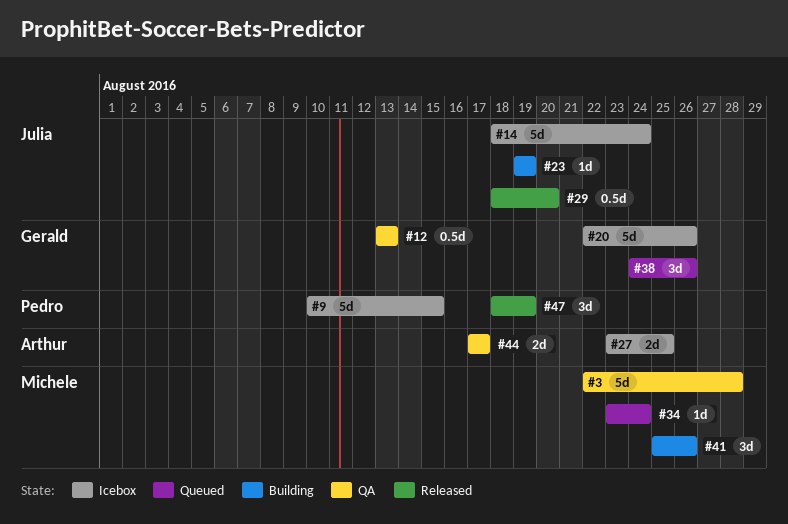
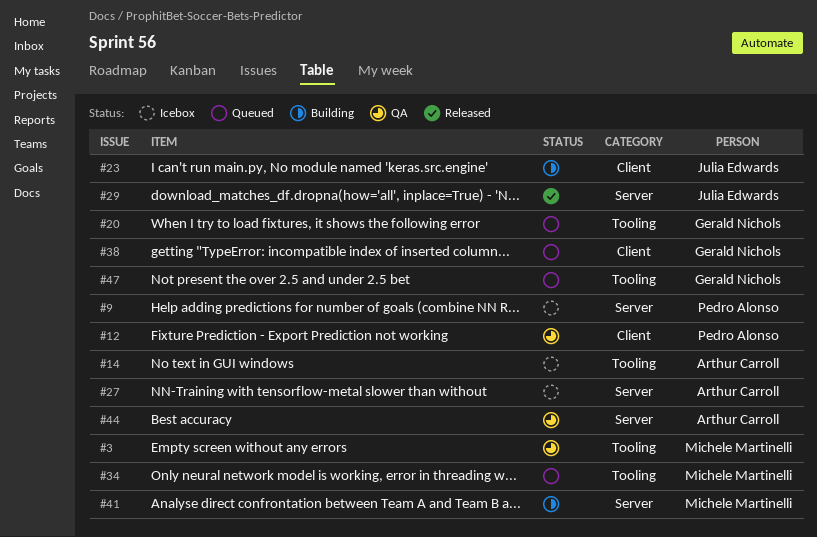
#12, owner: Gerald Nichols -> Pedro Alonso
#14, owner: Julia Edwards -> Arthur Carroll
#20, status: Icebox -> Queued
#47, status: Released -> Queued
#47, owner: Pedro Alonso -> Gerald Nichols

